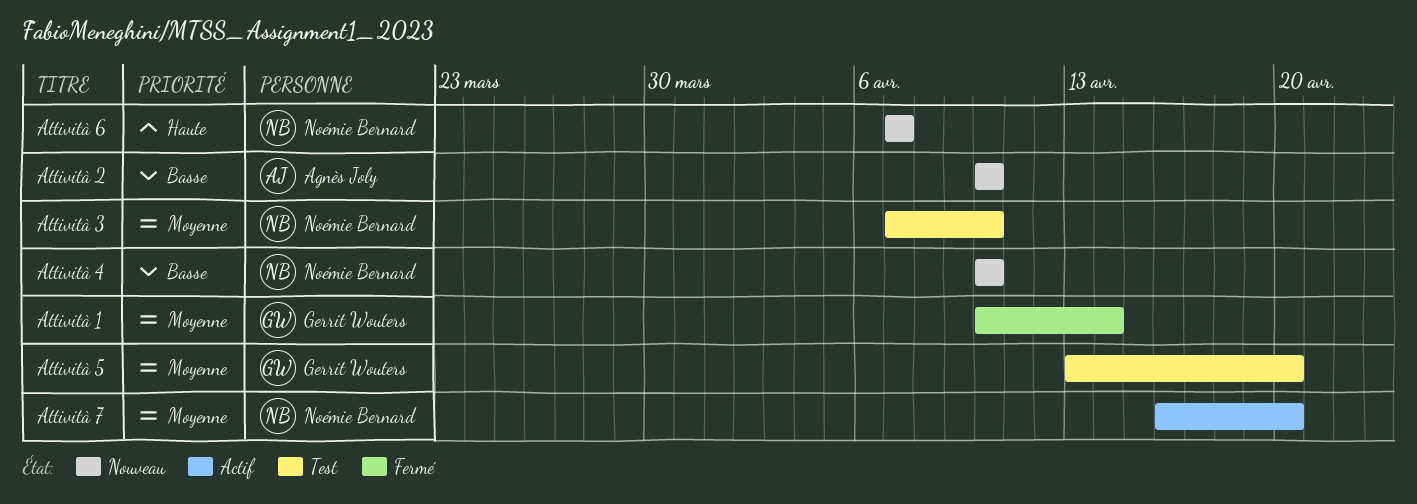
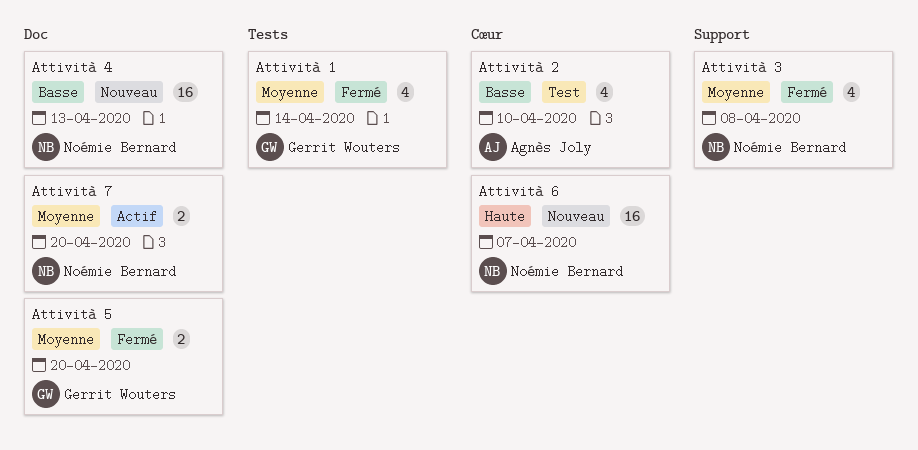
Attività 2, status: Nouveau -> Test
Attività 3, status: Test -> Fermé
Attività 3, due: Apr 10 -> Apr 8
Attività 4, due: Apr 10 -> Apr 13
Attività 5, status: Test -> Fermé

